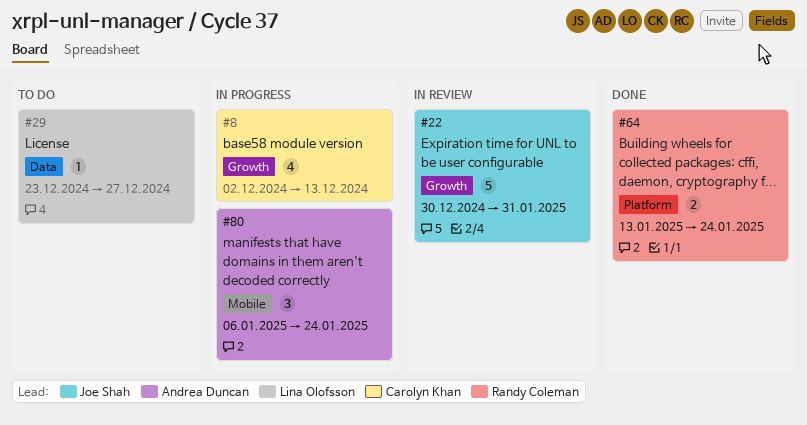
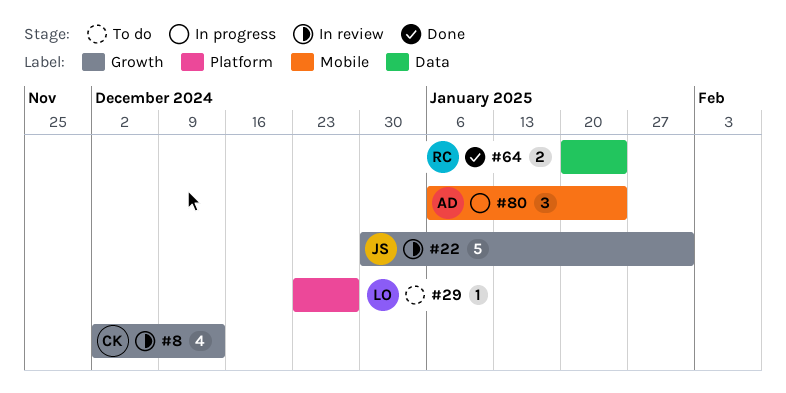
#8, status: In progress -> In review
#29, label: Data -> Platform
#64, label: Platform -> Data
#64, start: Jan 13 -> Jan 20

